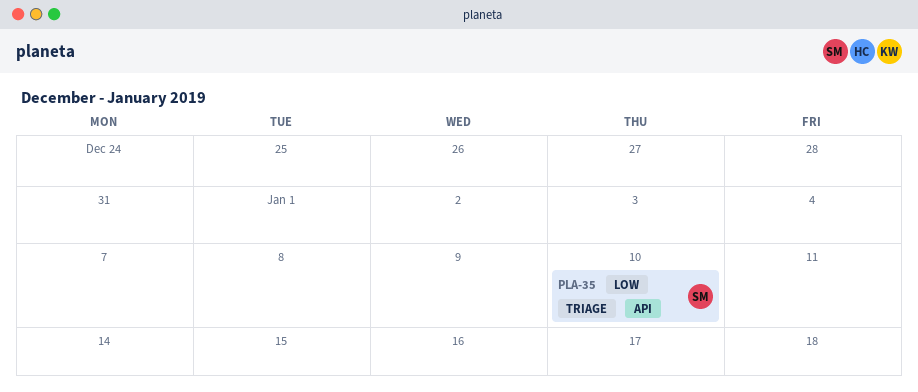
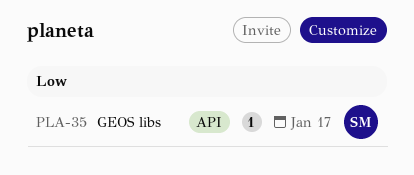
PLA-35, due: Jan 10 -> Jan 17

